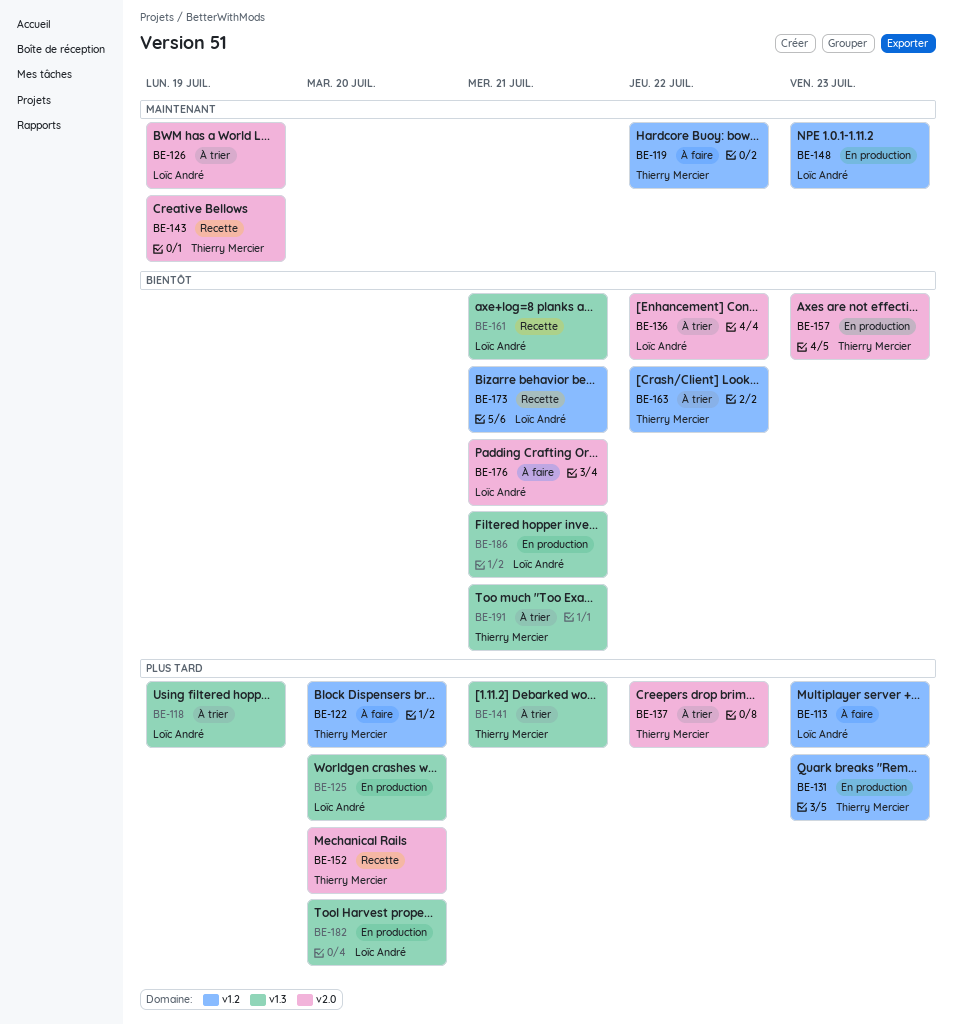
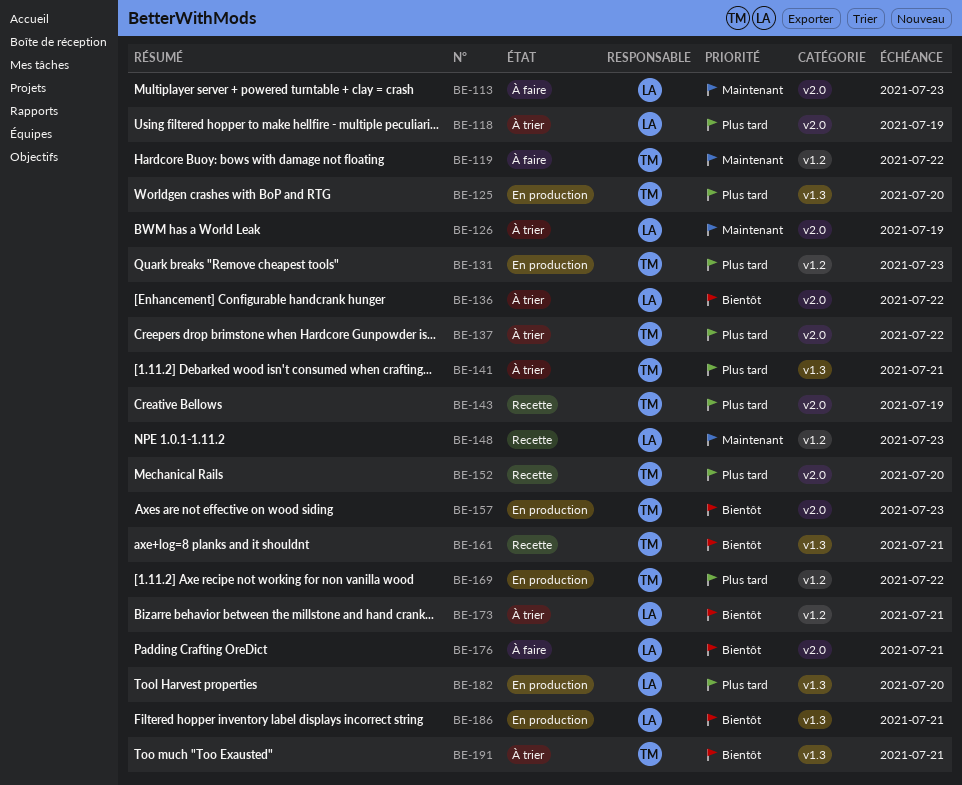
BE-113, priority: Plus tard -> Maintenant
BE-113, label: v1.2 -> v2.0
BE-118, label: v1.3 -> v2.0
BE-122: present -> none
BE-125, owner: Loïc André -> Thierry Mercier
BE-143, priority: Maintenant -> Plus tard
BE-148, status: En production -> Recette
BE-161, owner: Loïc André -> Thierry Mercier
BE-163: present -> none
BE-169: none -> present
BE-173, status: Recette -> À trier

